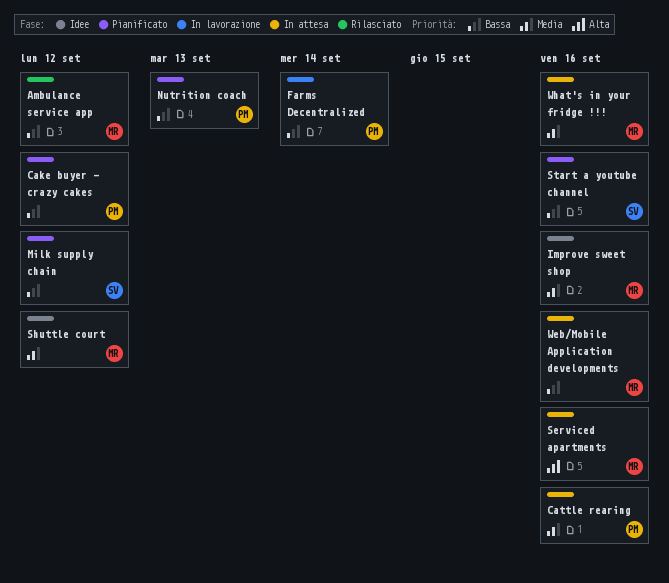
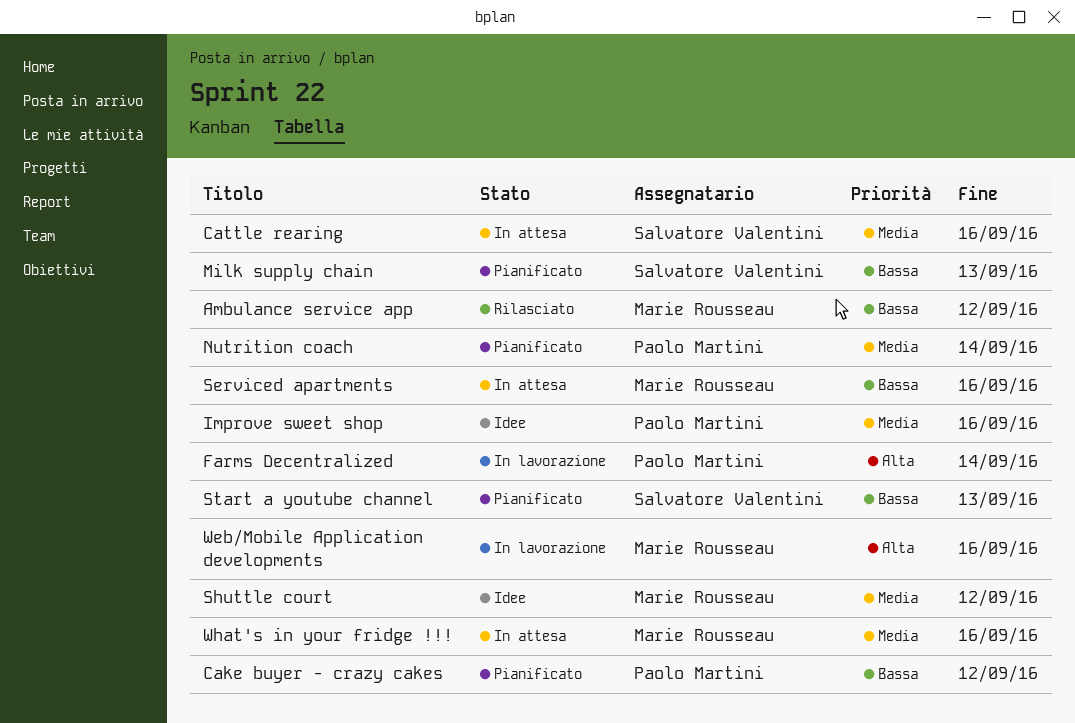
Cattle rearing, owner: Paolo Martini -> Salvatore Valentini
Farms Decentralized, priority: Bassa -> Alta
Improve sweet shop, owner: Marie Rousseau -> Paolo Martini
Milk supply chain, due: Sep 12 -> Sep 13
Nutrition coach, priority: Bassa -> Media
Nutrition coach, due: Sep 13 -> Sep 14
Serviced apartments, priority: Alta -> Bassa
Start a youtube channel, due: Sep 16 -> Sep 13
Web/Mobile Application developments, status: In attesa -> In lavorazione
Web/Mobile Application developments, priority: Bassa -> Alta

